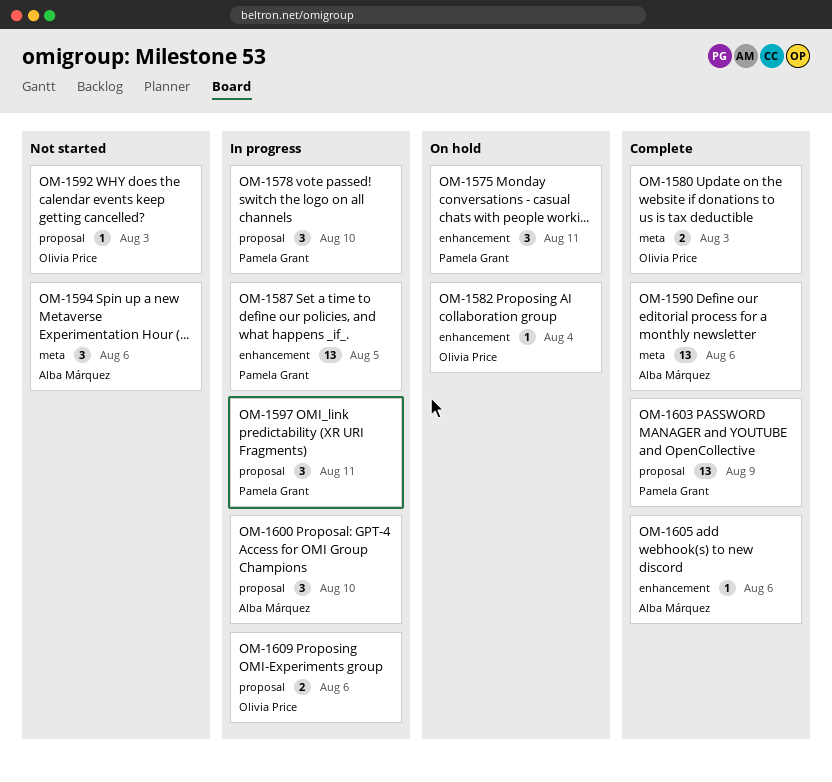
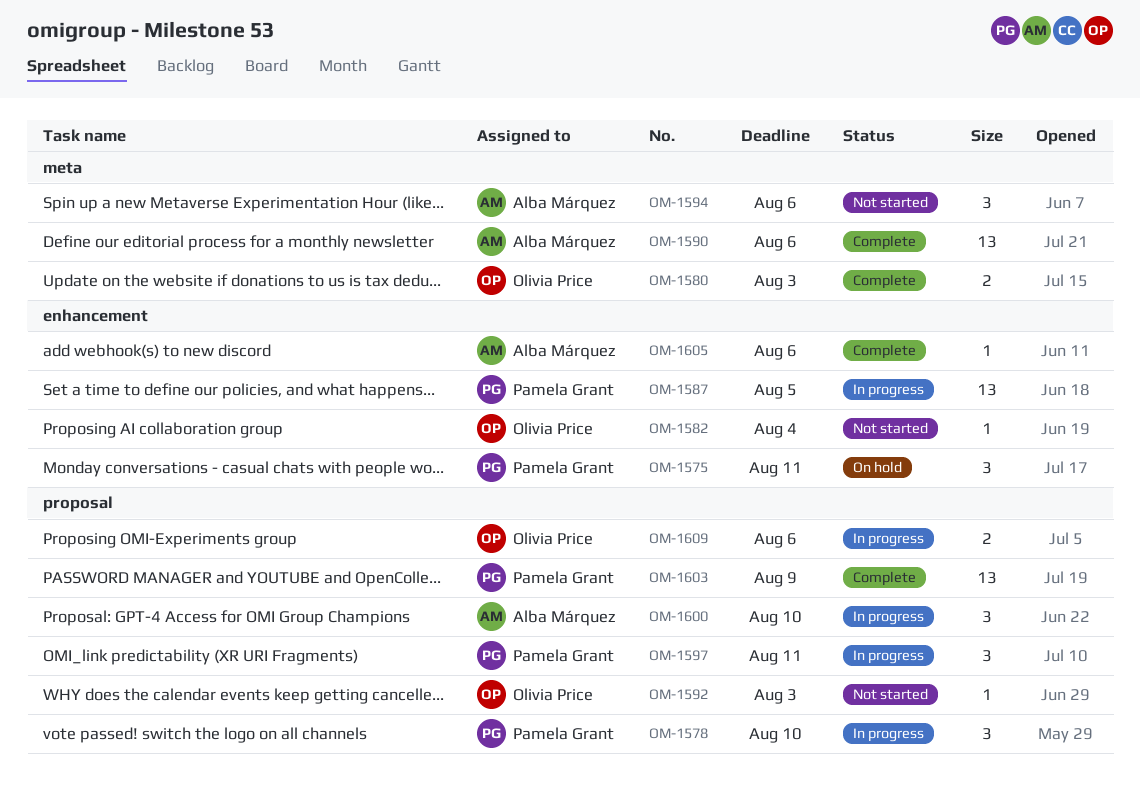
OM-1582, status: On hold -> Not started

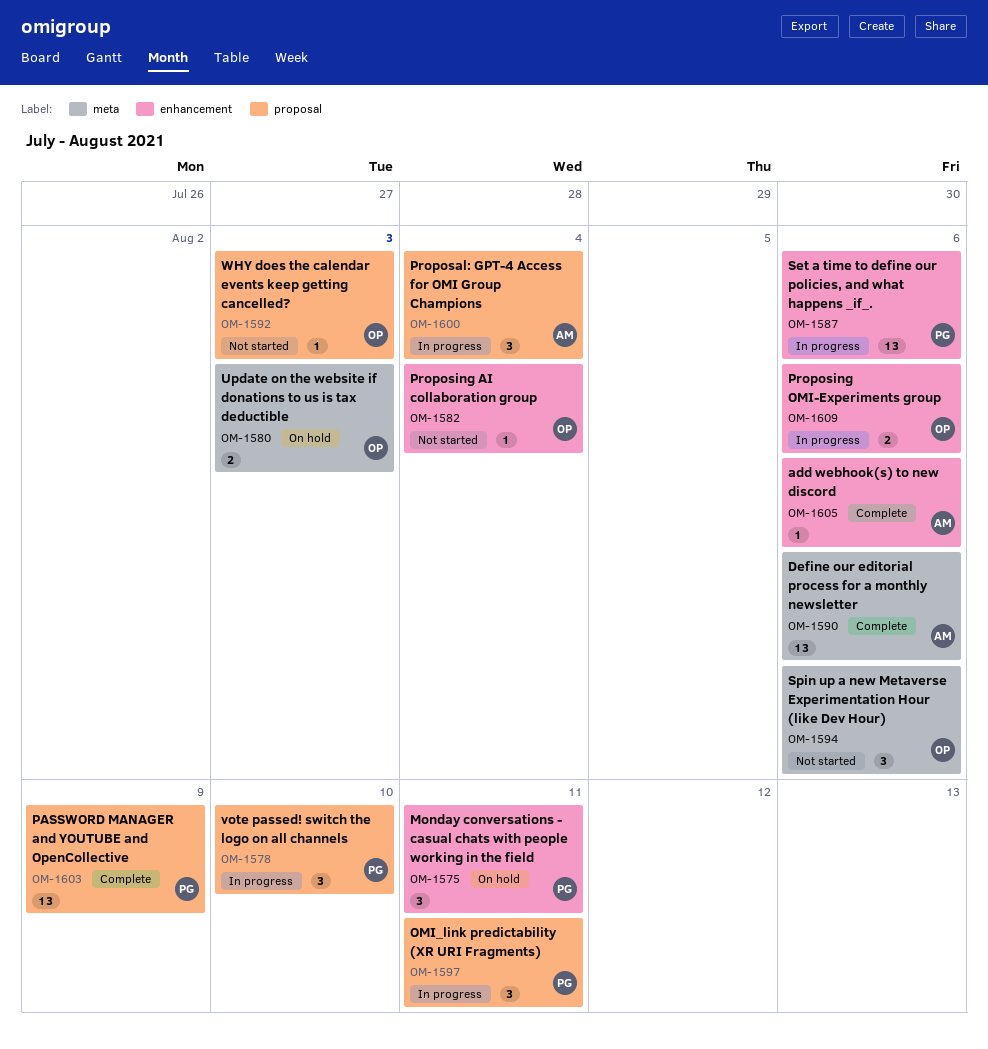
OM-1580, status: Complete -> On hold
OM-1587, due: Aug 5 -> Aug 6
OM-1594, owner: Alba Márquez -> Olivia Price
OM-1600, due: Aug 10 -> Aug 4
OM-1609, label: proposal -> enhancement

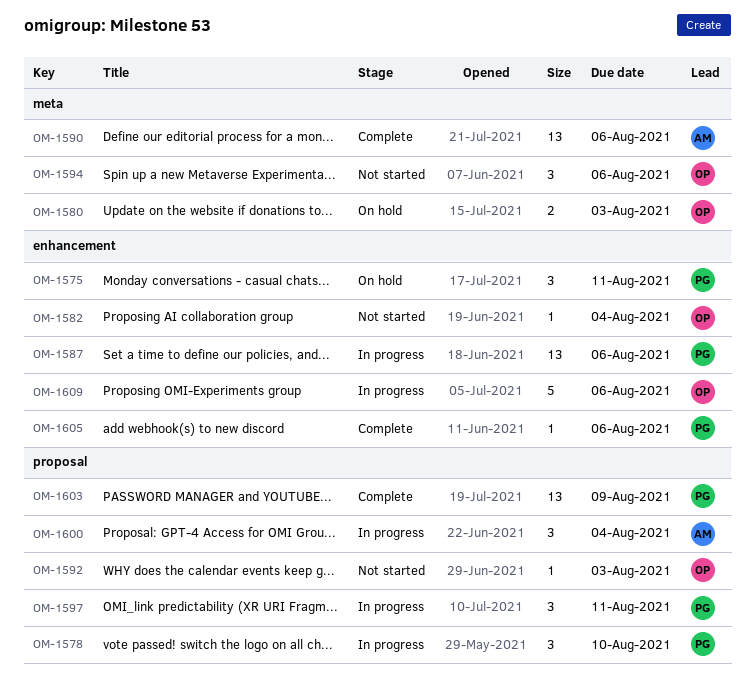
OM-1605, owner: AM -> PG
OM-1609, estimate: 2 -> 5

